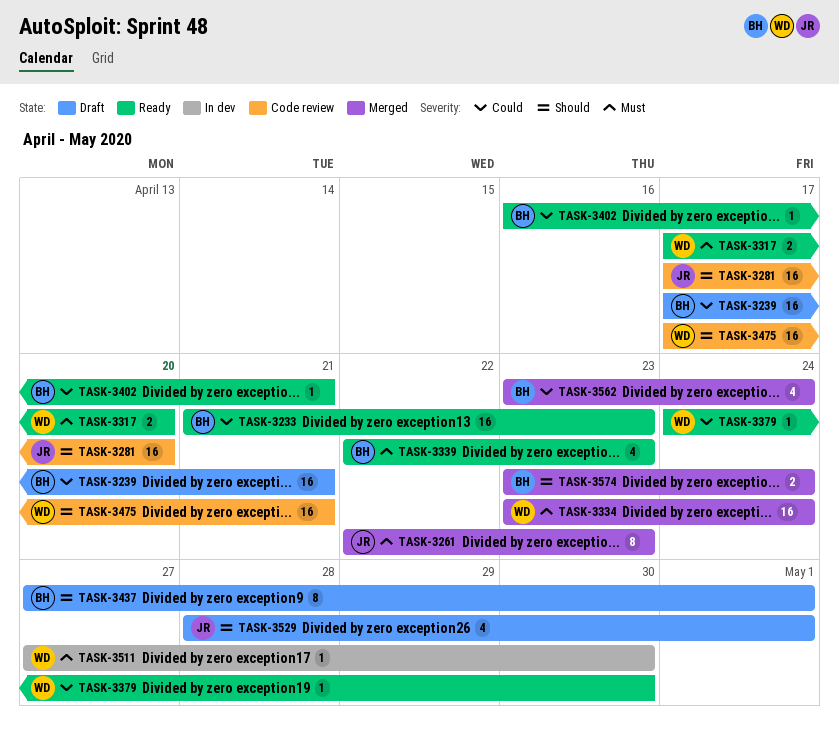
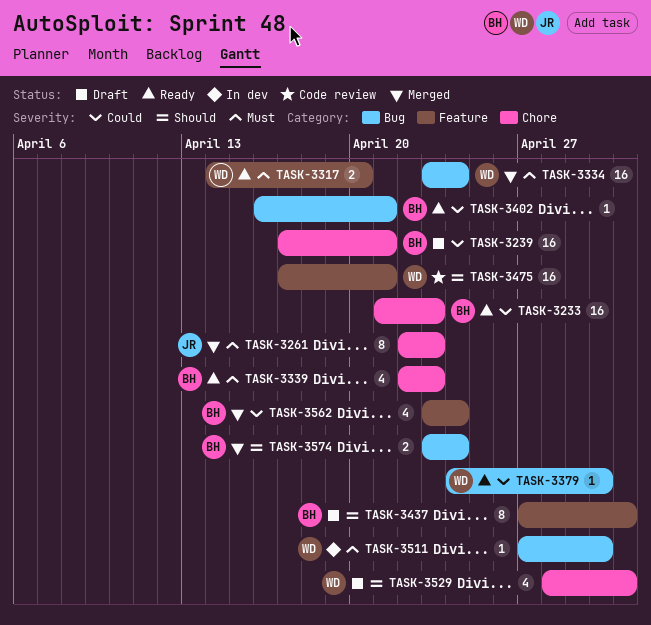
TASK-3281: present -> none
TASK-3317, start: Apr 17 -> Apr 14
TASK-3529, owner: JR -> WD

